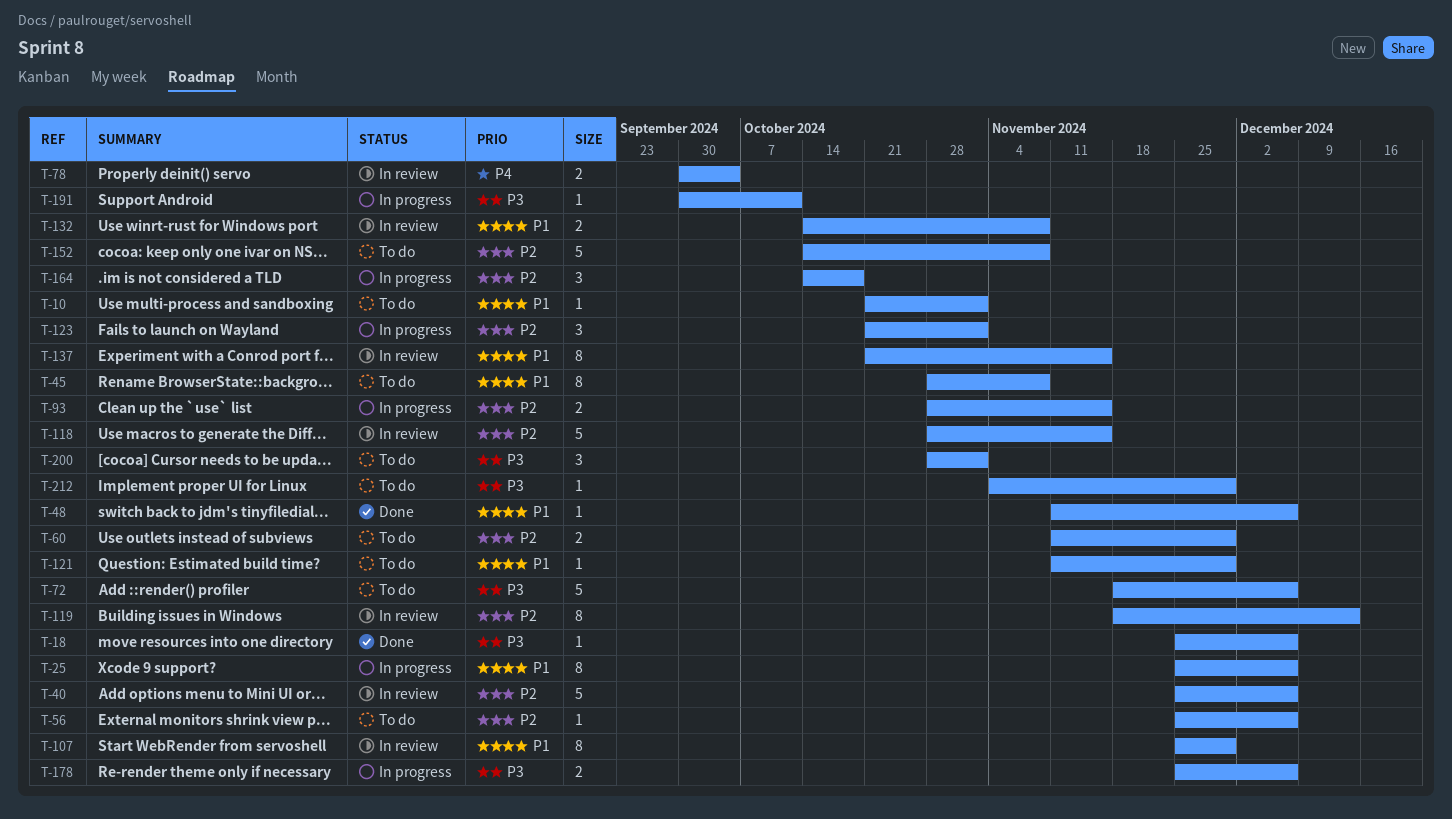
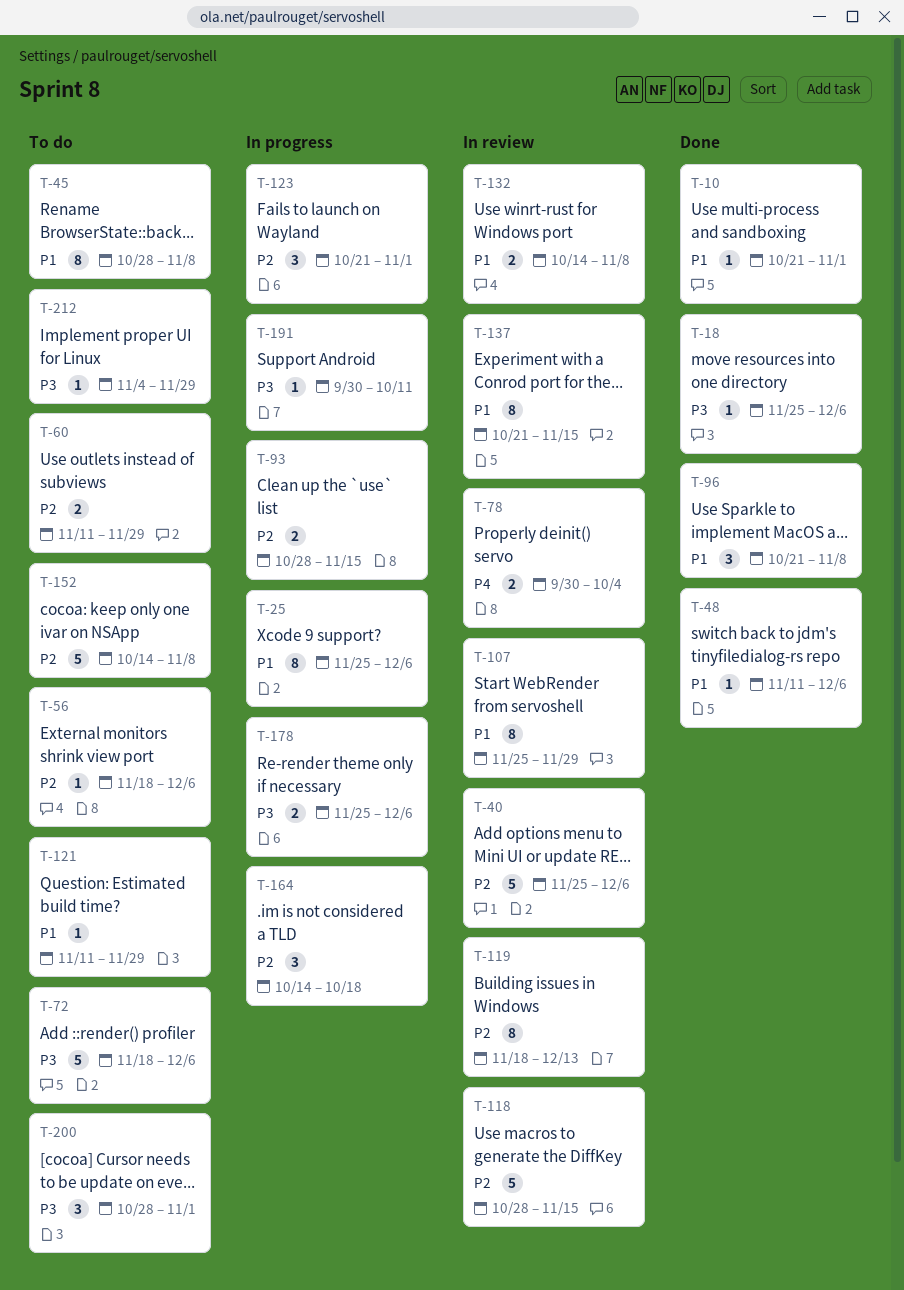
T-10, status: To do -> Done
T-56, start: Nov 25 -> Nov 18
T-96: none -> present

